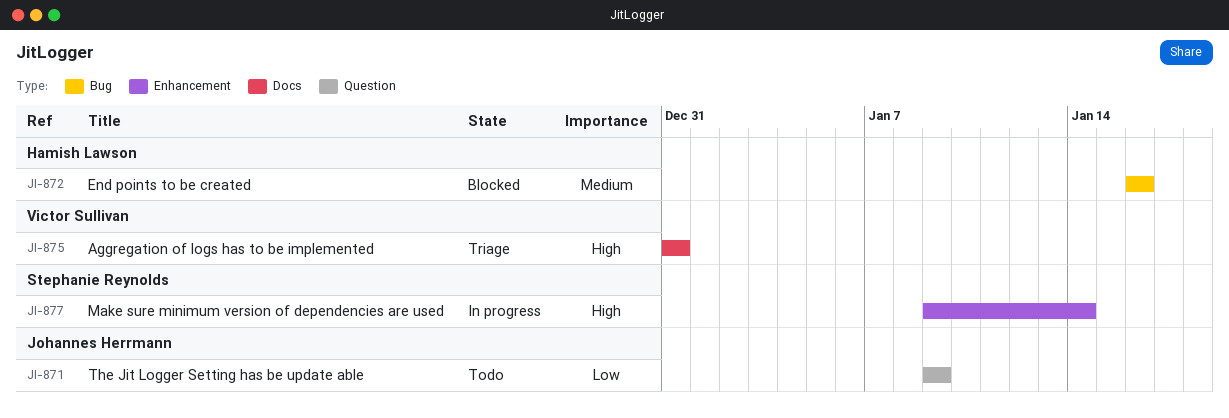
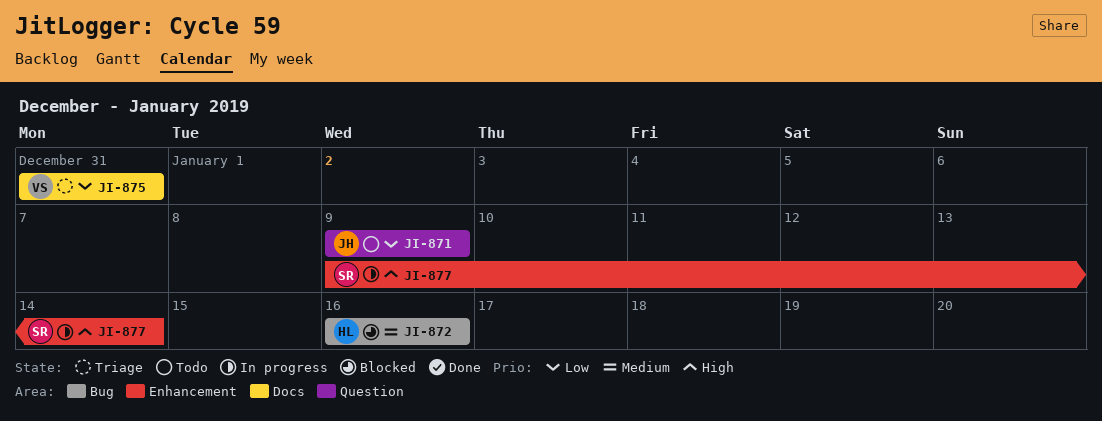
JI-875, priority: High -> Low

